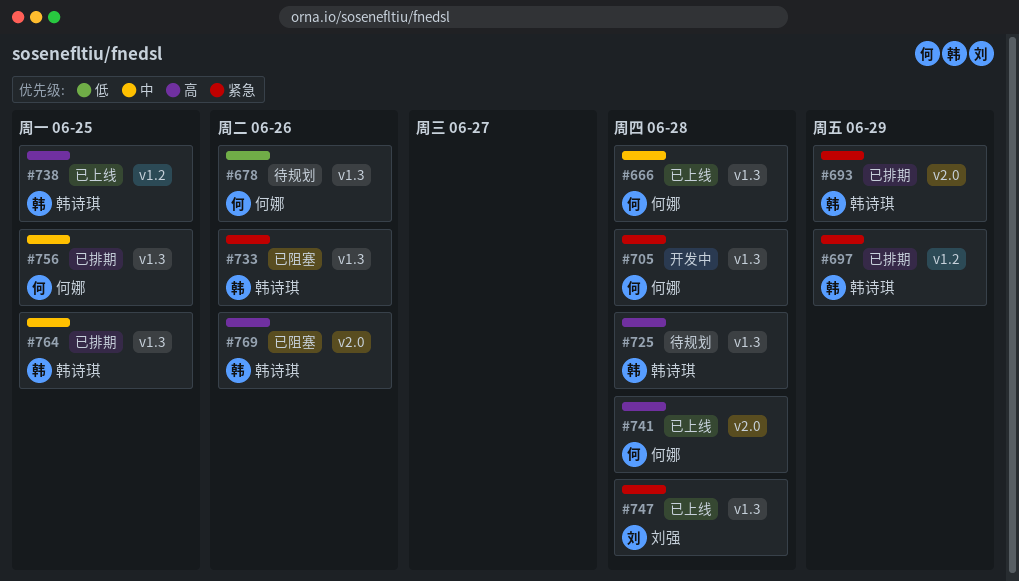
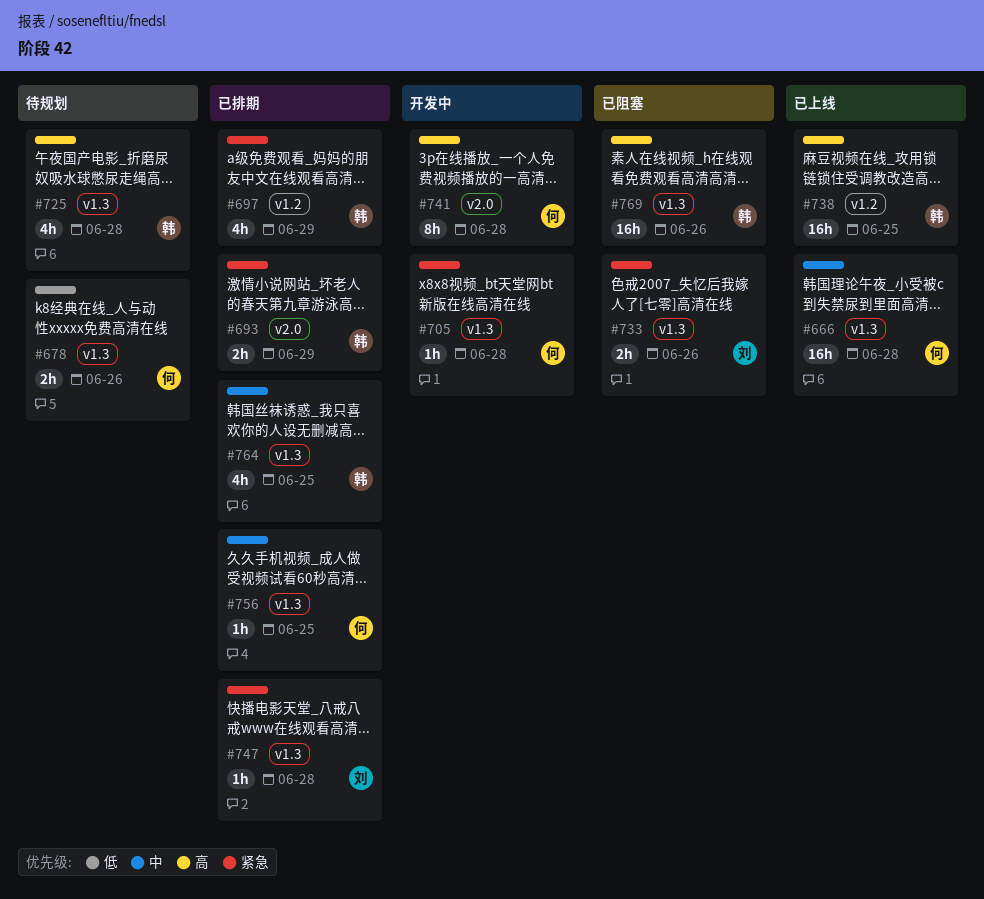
#733, owner: 韩诗琪 -> 刘强
#741, status: 已上线 -> 开发中
#747, status: 已上线 -> 已排期
#769, label: v2.0 -> v1.3

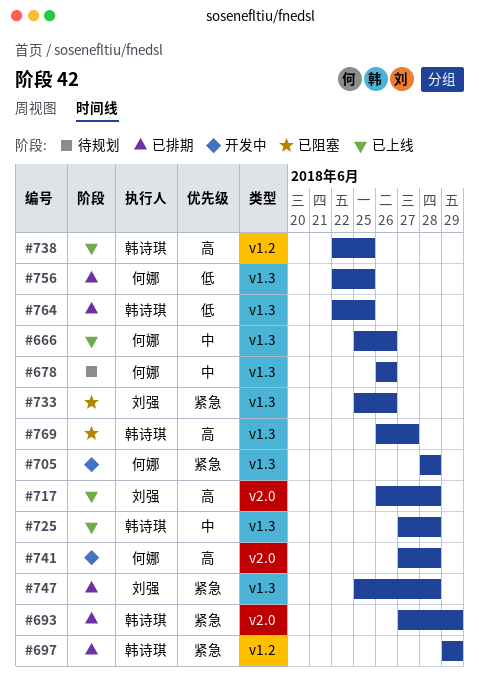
#666, due: Jun 28 -> Jun 26
#678, priority: 低 -> 中
#717: none -> present
#725, status: 待规划 -> 已上线
#725, priority: 高 -> 中
#756, priority: 中 -> 低
#764, priority: 中 -> 低
#769, due: Jun 26 -> Jun 27

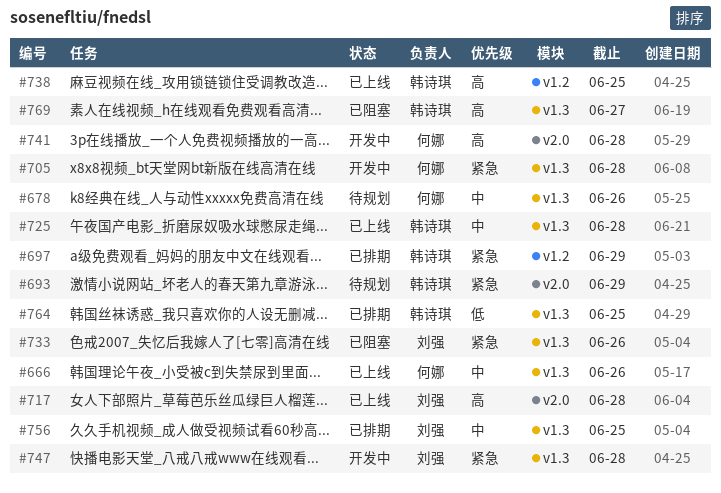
#693, status: 已排期 -> 待规划
#747, status: 已排期 -> 开发中
#756, owner: 何娜 -> 刘强
#756, priority: 低 -> 中

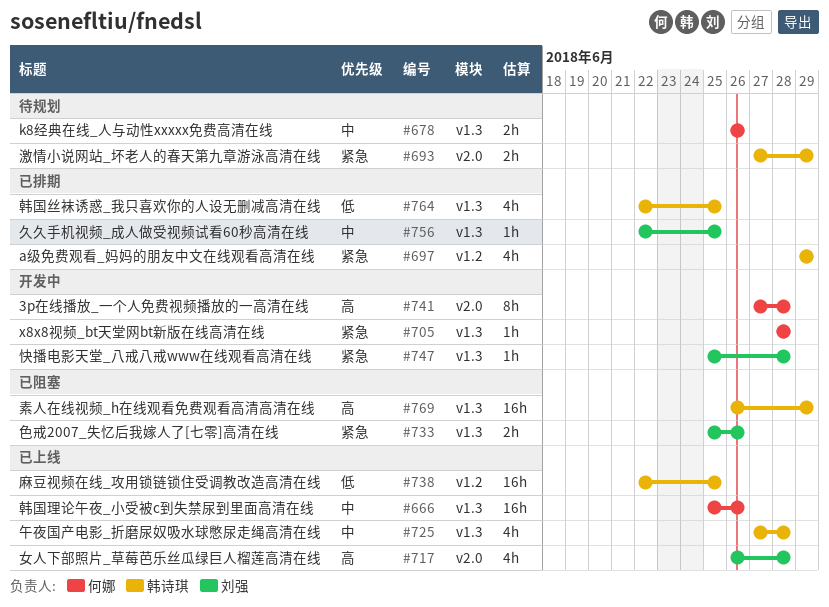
#738, priority: 高 -> 低
#769, due: Jun 27 -> Jun 29

